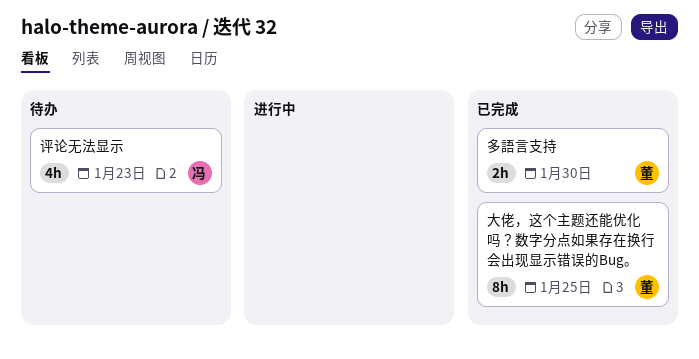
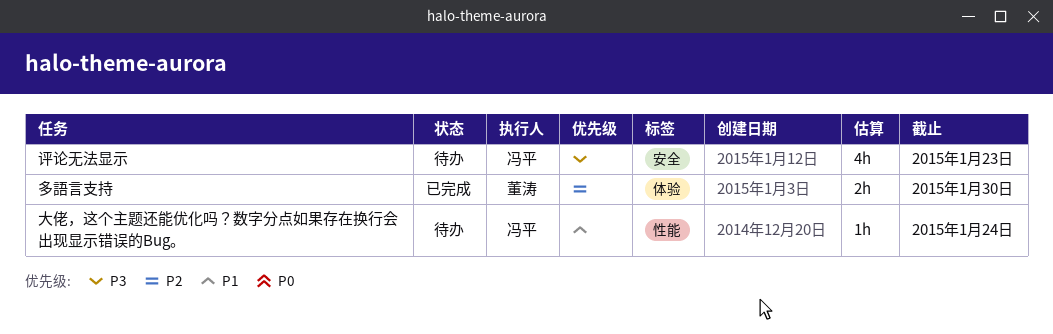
大佬，这个主题还能优化吗？数字分点如果存在换行会出现显示错误的Bug。, status: 已完成 -> 待办
大佬，这个主题还能优化吗？数字分点如果存在换行会出现显示错误的Bug。, owner: 董涛 -> 冯平
大佬，这个主题还能优化吗？数字分点如果存在换行会出现显示错误的Bug。, estimate: 8h -> 1h
大佬，这个主题还能优化吗？数字分点如果存在换行会出现显示错误的Bug。, due: Jan 25 -> Jan 24

